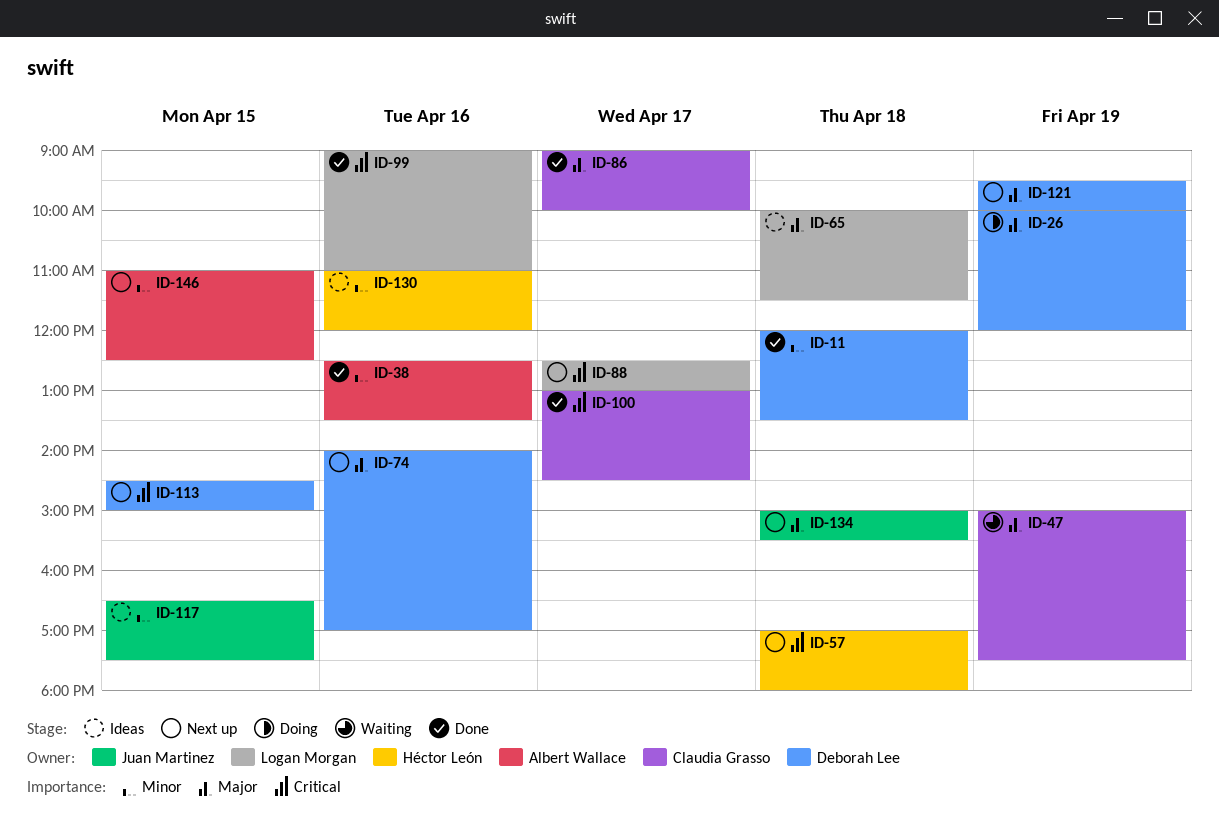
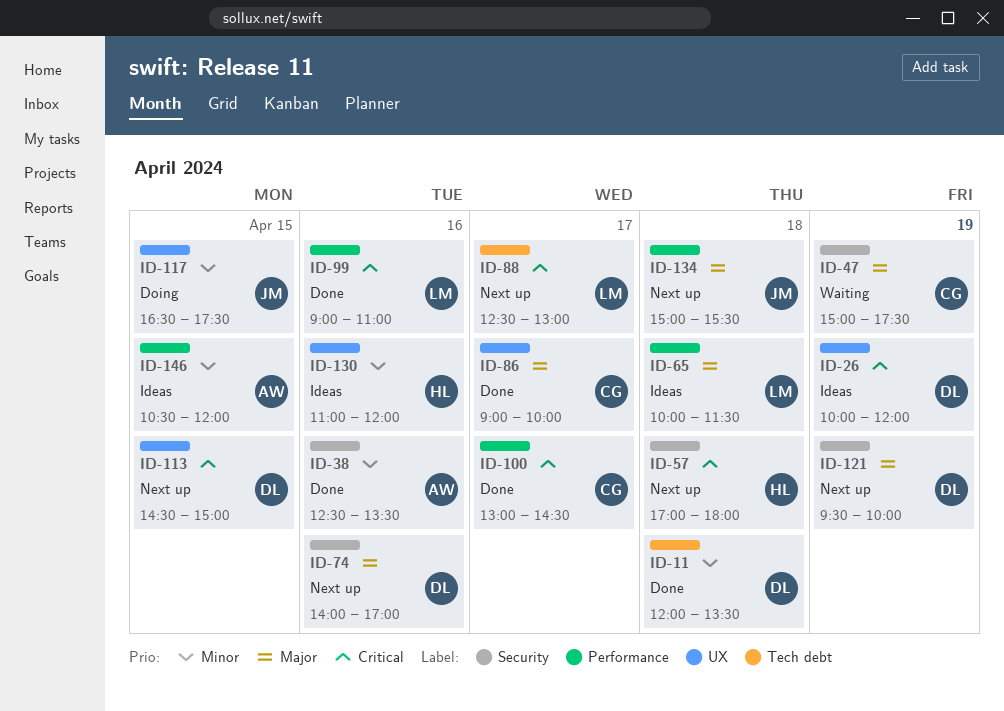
ID-26, status: Doing -> Ideas
ID-26, priority: Major -> Critical
ID-117, status: Ideas -> Doing
ID-146, status: Next up -> Ideas
ID-146, begins: 11:00 -> 10:30
ID-146, ends: 12:30 -> 12:00

